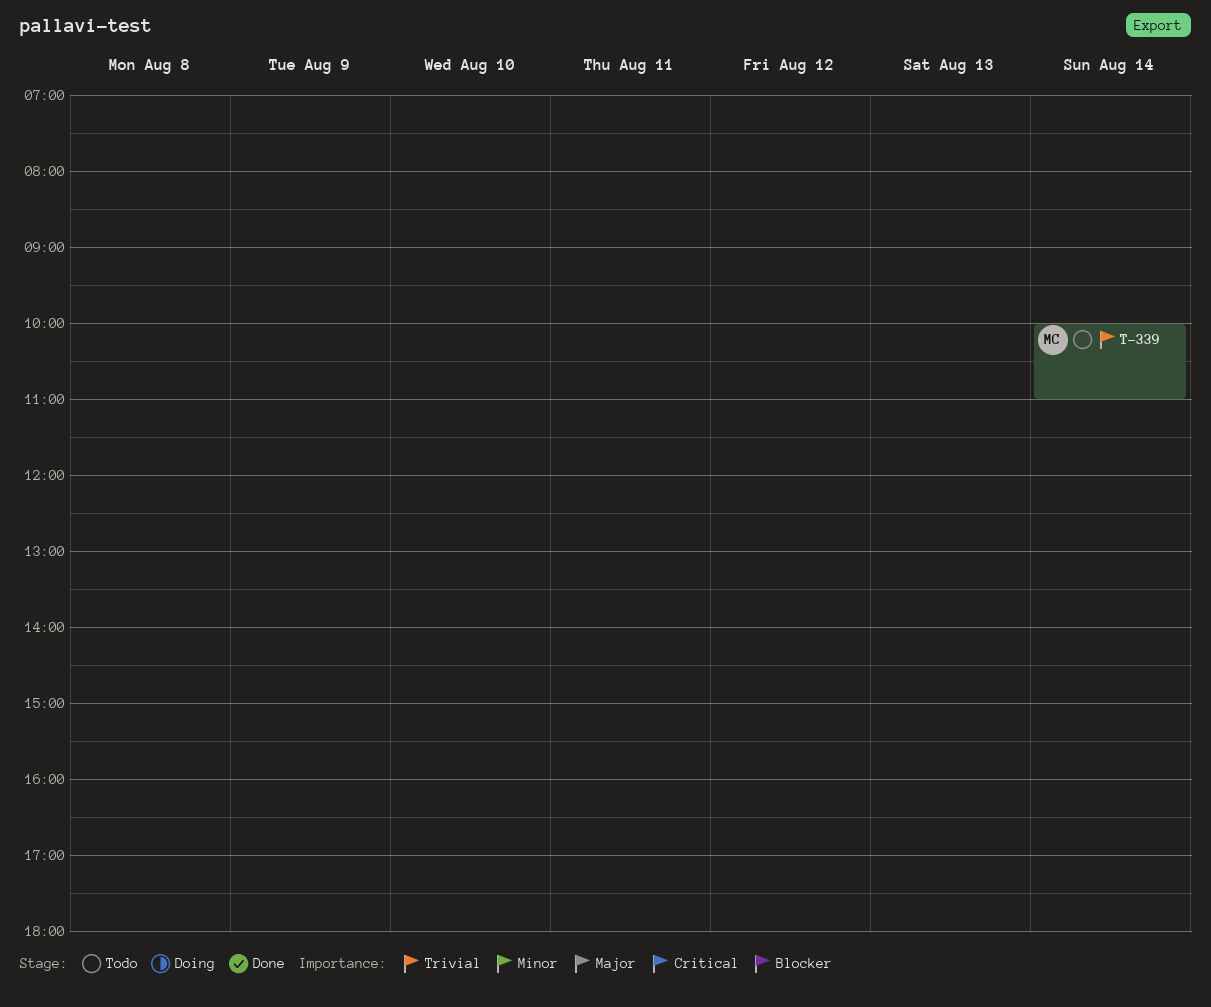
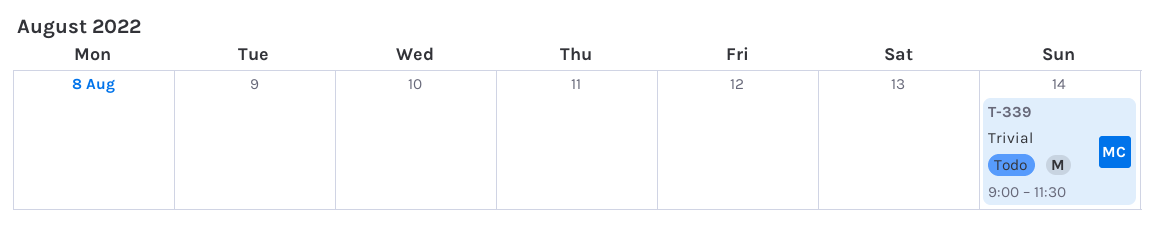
T-339, begins: 10:00 -> 09:00
T-339, ends: 11:00 -> 11:30

